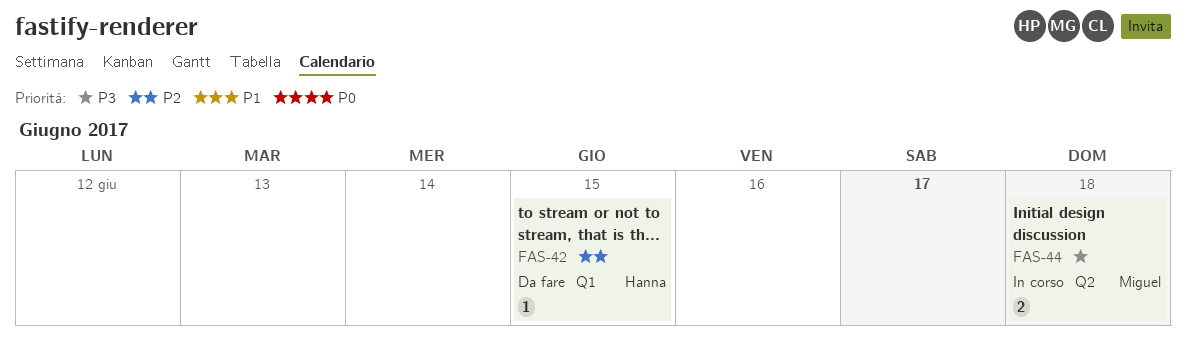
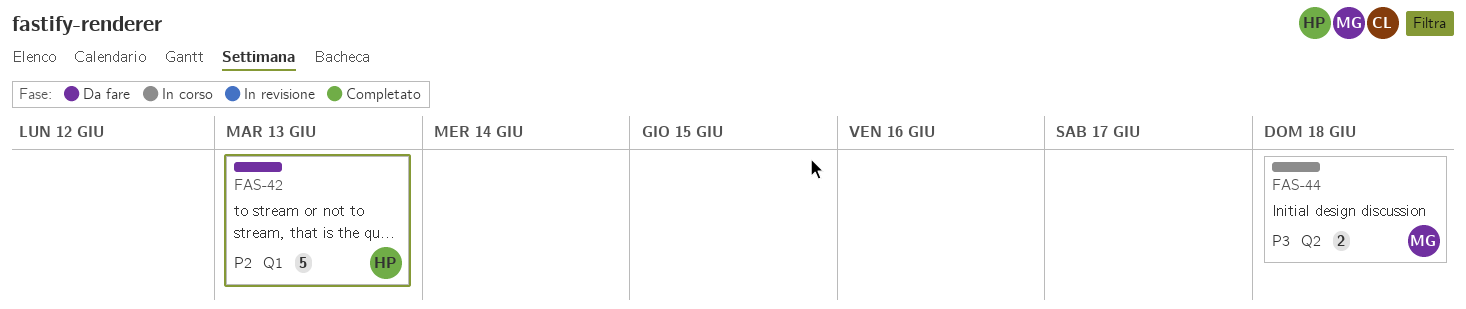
FAS-42, estimate: 1 -> 5
FAS-42, due: Jun 15 -> Jun 13

